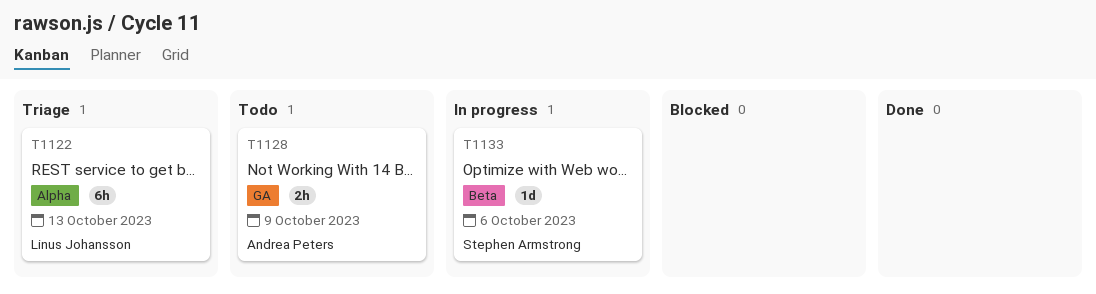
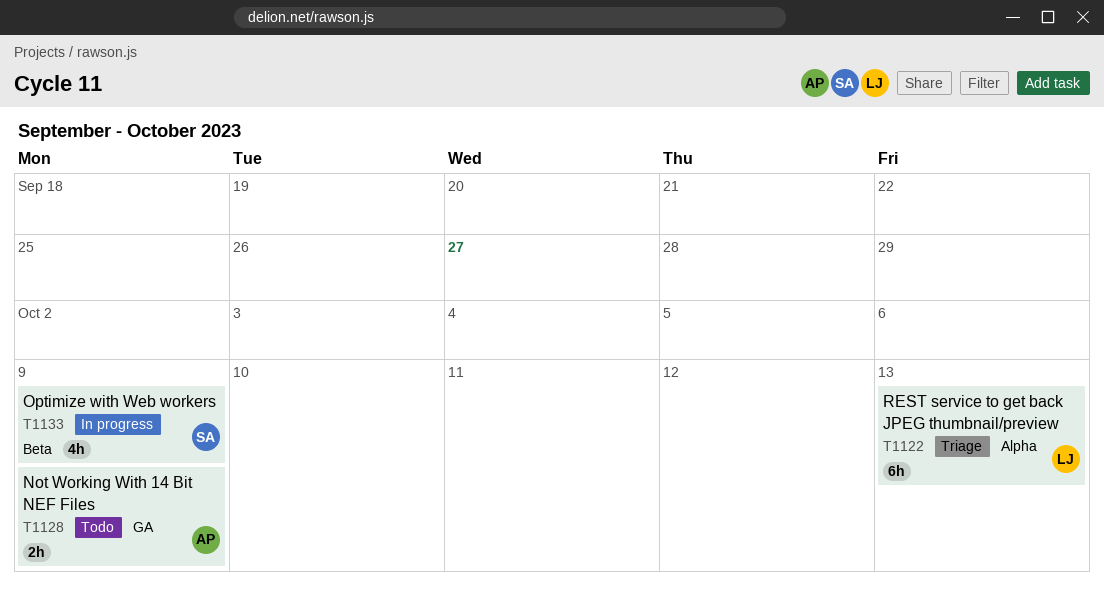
T1133, estimate: 1d -> 4h
T1133, due: Oct 6 -> Oct 9

